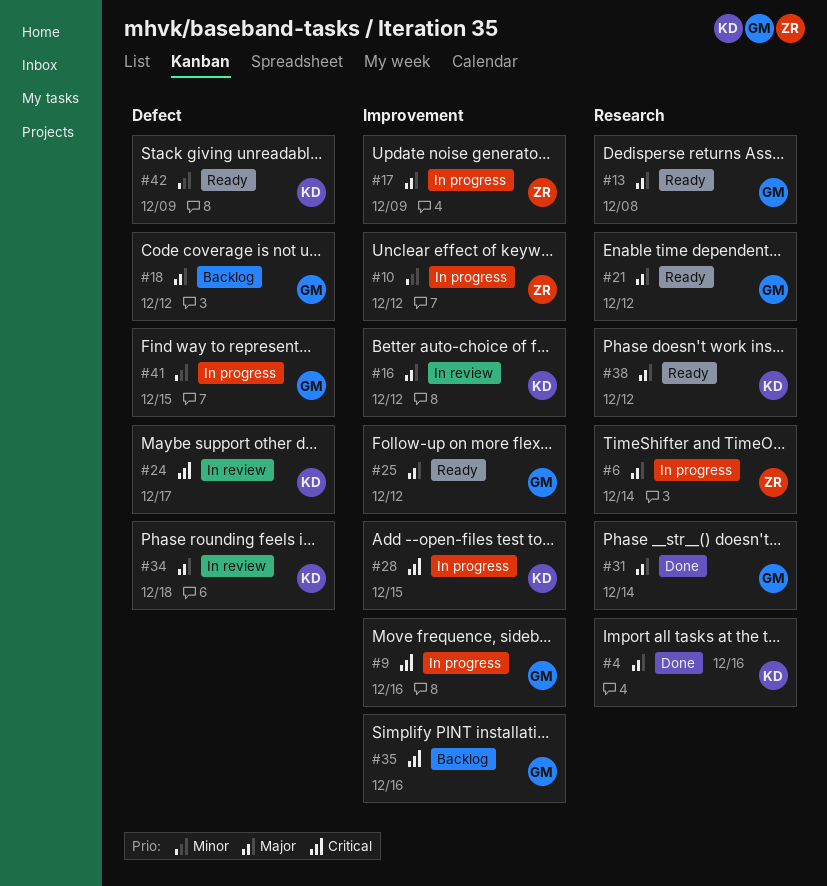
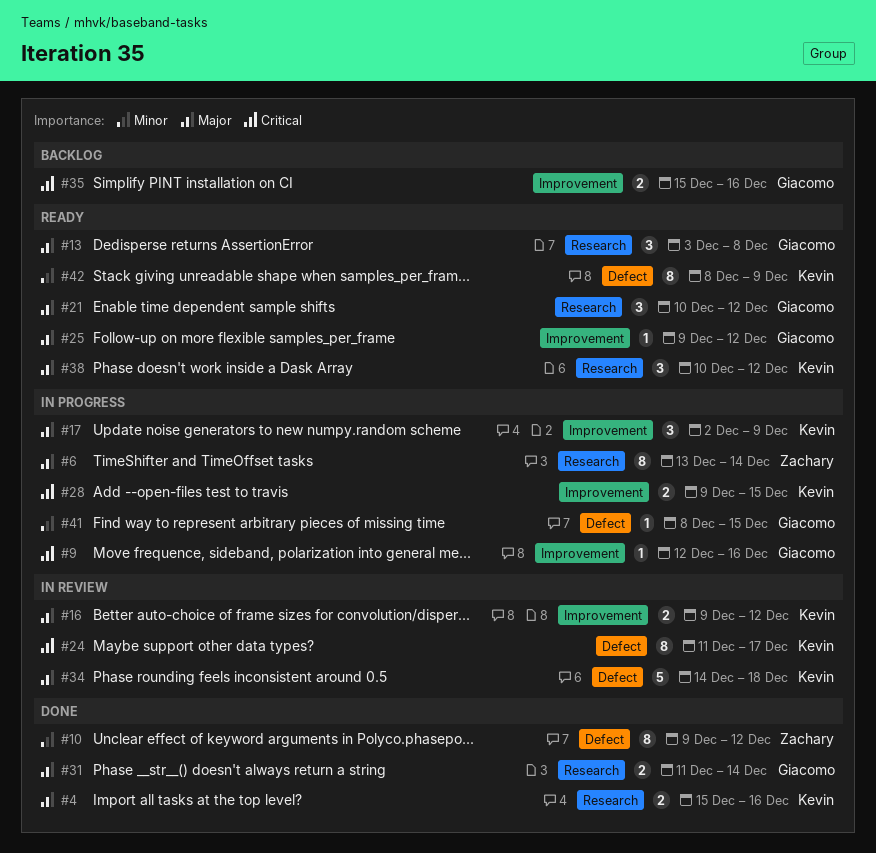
#10, status: In progress -> Done
#10, label: Improvement -> Defect
#17, owner: Zachary -> Kevin
#18: present -> none

